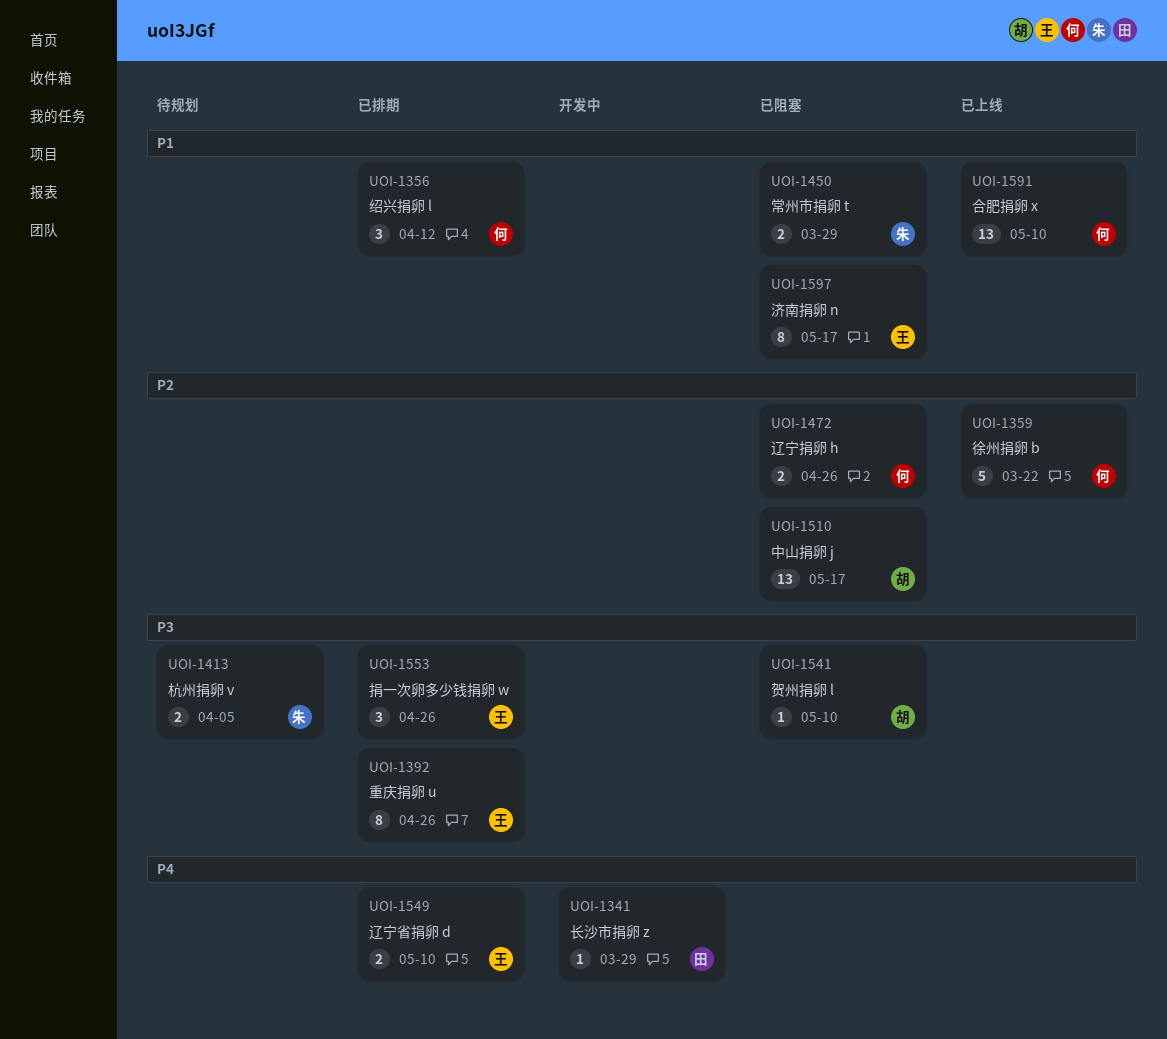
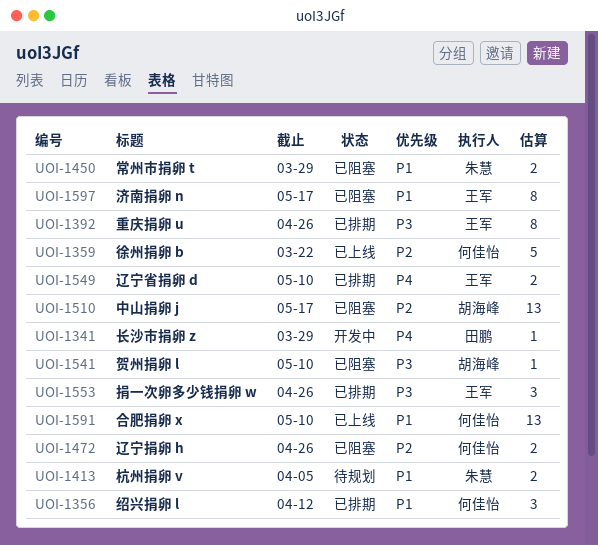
UOI-1413, priority: P3 -> P1

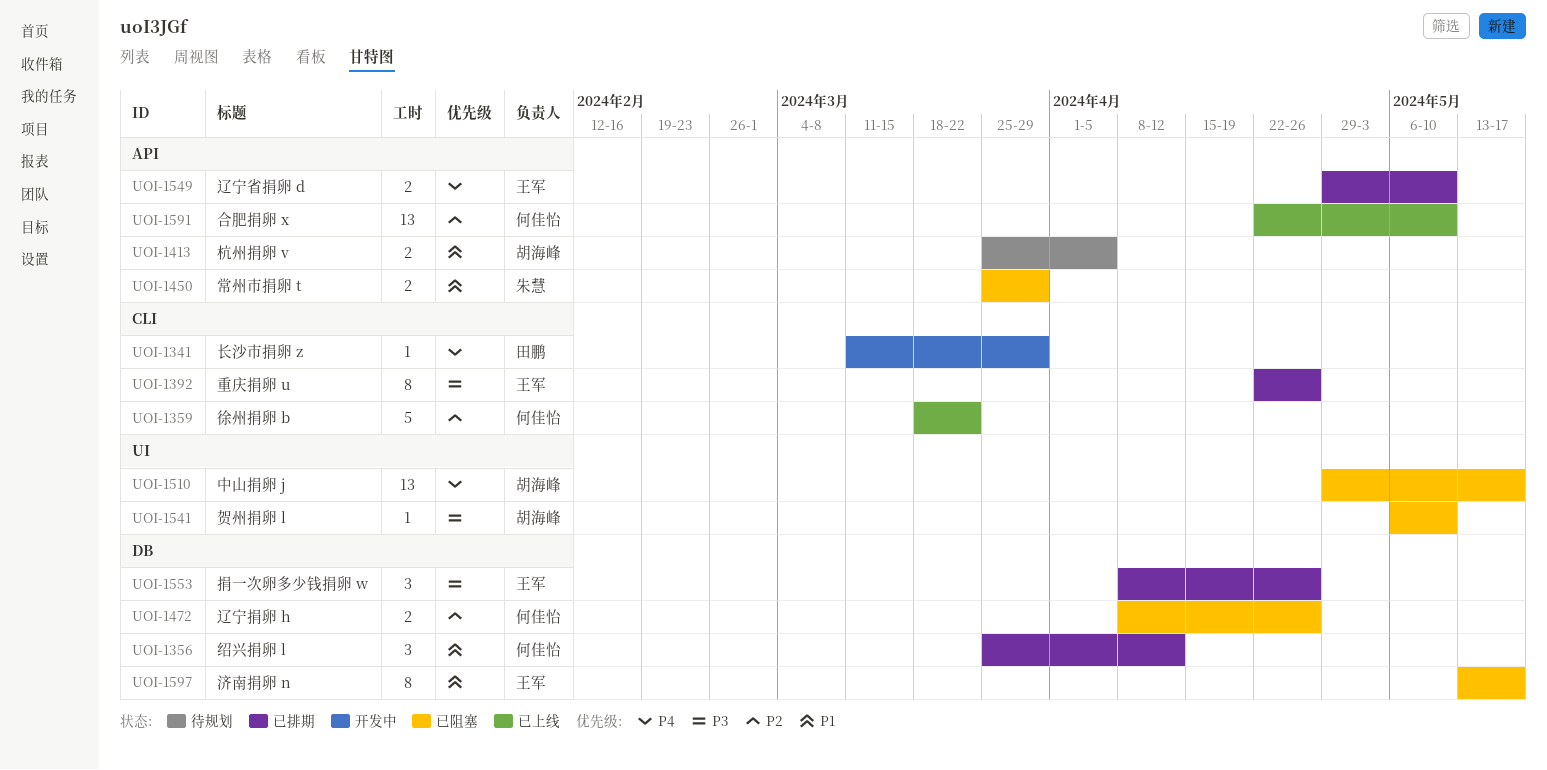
UOI-1413, owner: 朱慧 -> 胡海峰
UOI-1510, priority: P2 -> P4
UOI-1591, priority: P1 -> P2

